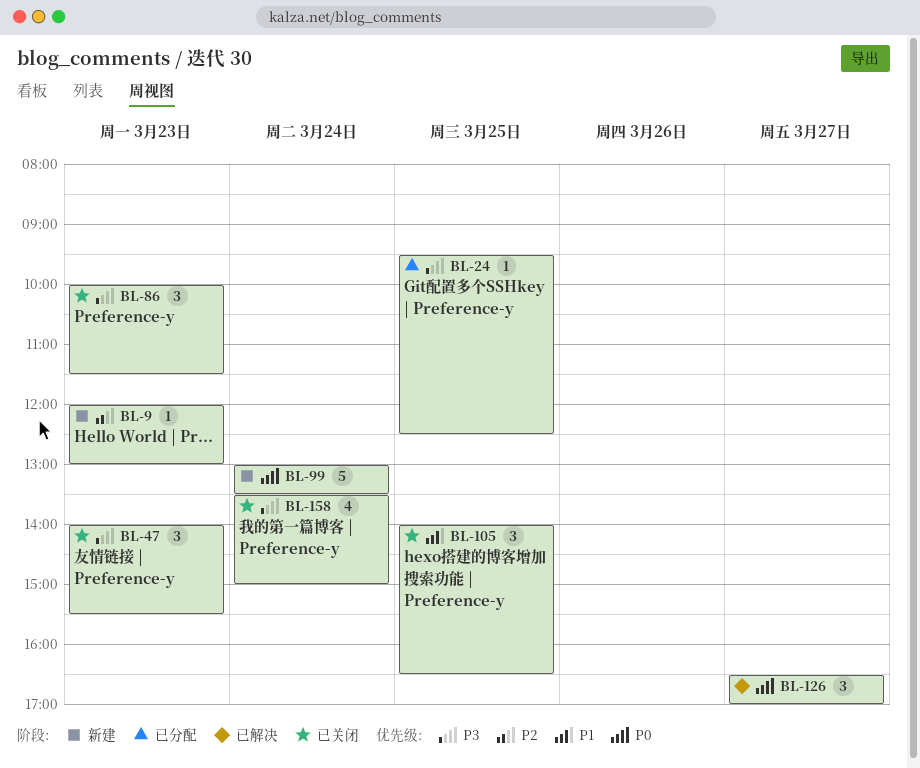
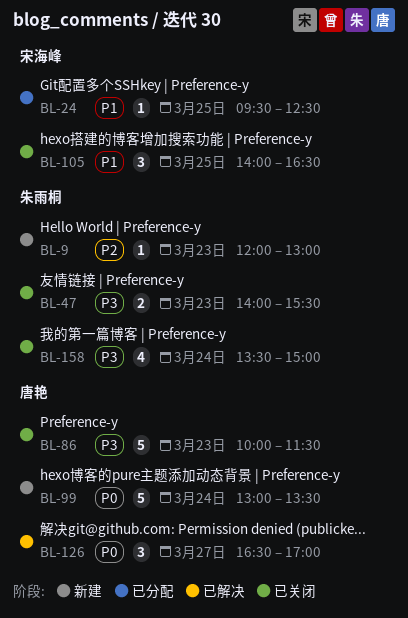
BL-24, priority: P3 -> P1
BL-47, estimate: 3 -> 2
BL-86, estimate: 3 -> 5

